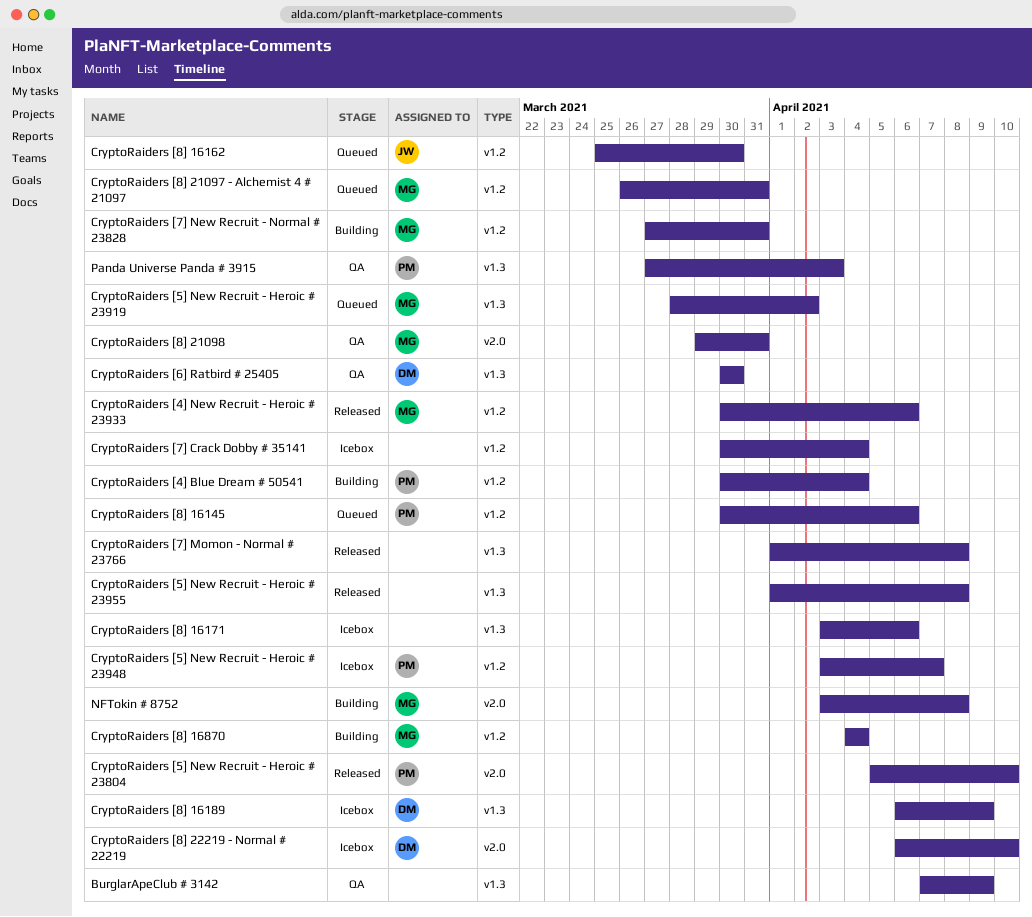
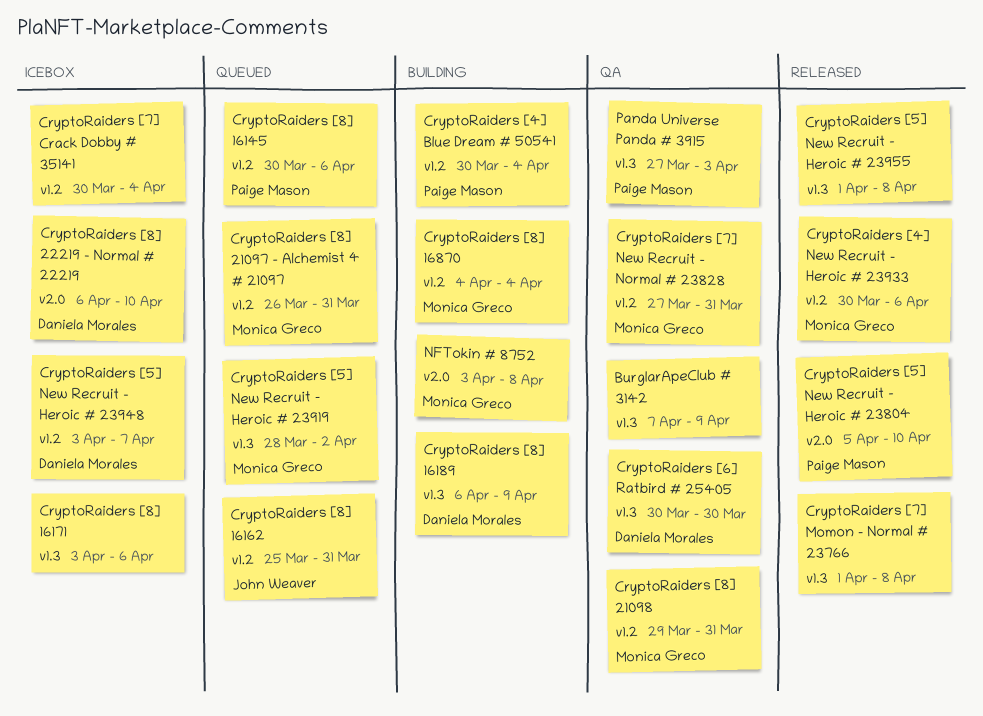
CryptoRaiders [5] New Recruit - Heroic # 23948, owner: Paige Mason -> Daniela Morales
CryptoRaiders [7] New Recruit - Normal # 23828, status: Building -> QA
CryptoRaiders [8] 16162, due: Mar 30 -> Mar 31
CryptoRaiders [8] 16189, status: Icebox -> Building
CryptoRaiders [8] 21098, label: v2.0 -> v1.2

